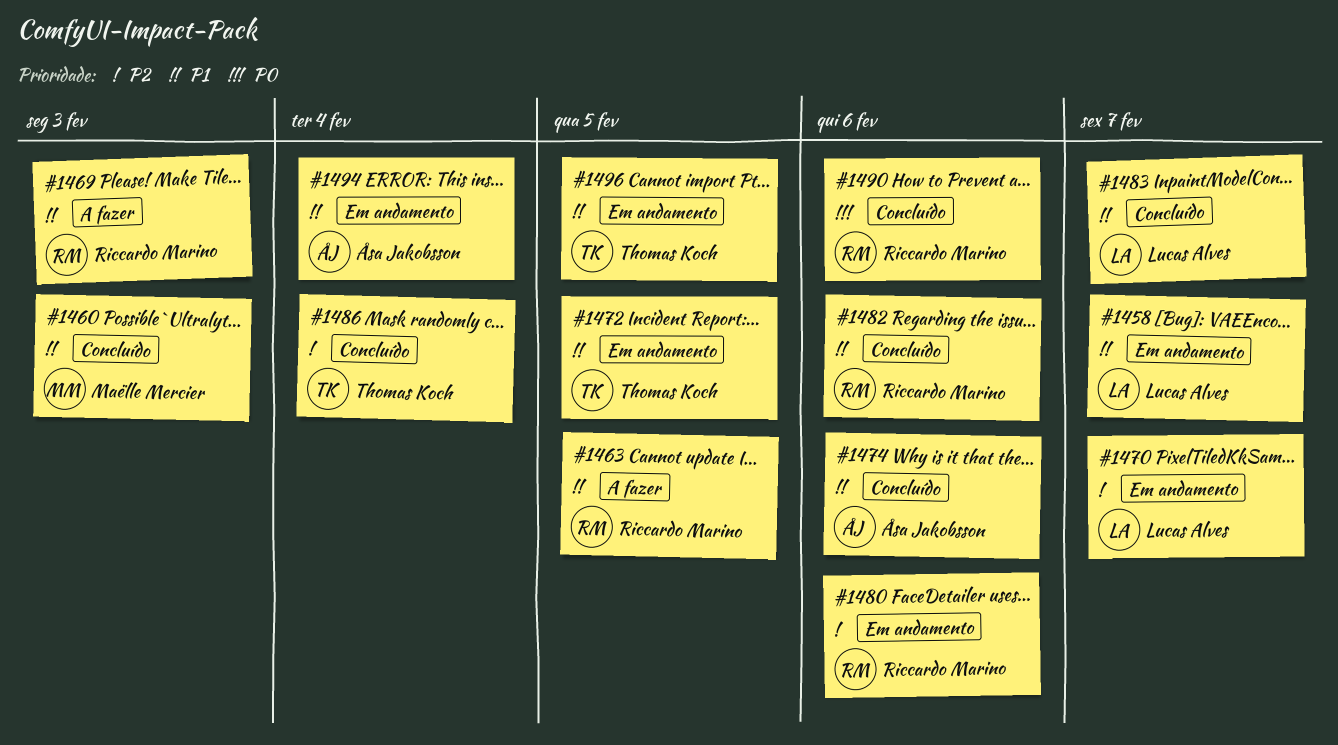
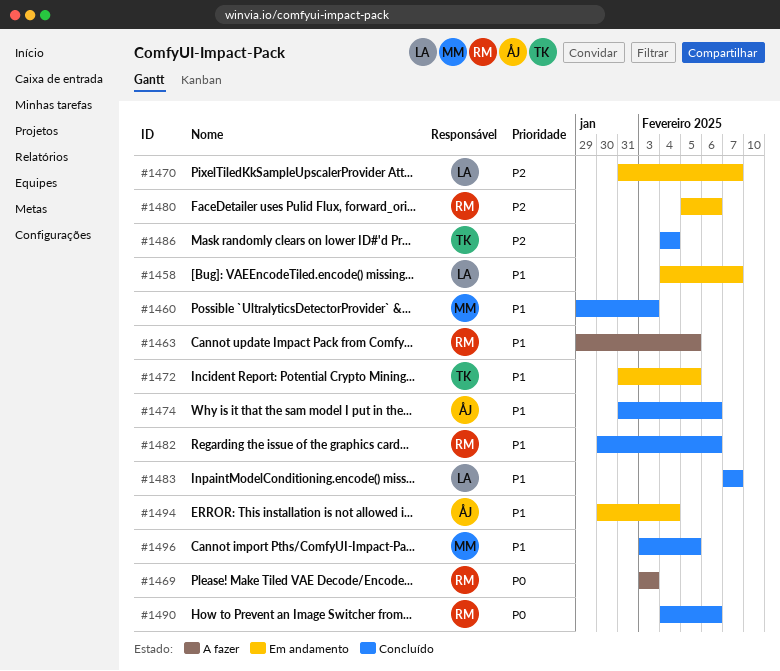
#1469, priority: P1 -> P0
#1496, status: Em andamento -> Concluído
#1496, owner: Thomas Koch -> Maëlle Mercier

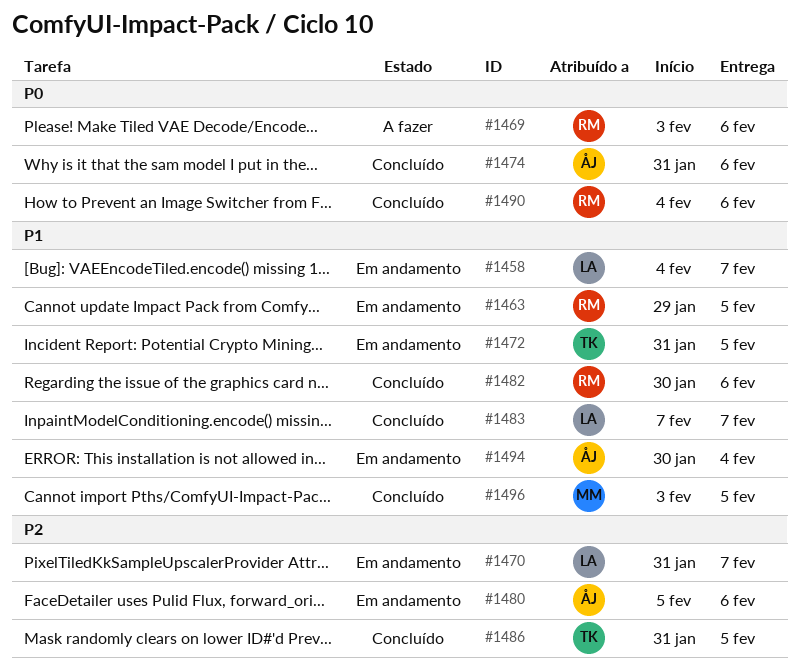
#1460: present -> none
#1463, status: A fazer -> Em andamento
#1469, due: Feb 3 -> Feb 6
#1474, priority: P1 -> P0
#1480, owner: RM -> ÅJ
#1486, start: Feb 4 -> Jan 31
#1486, due: Feb 4 -> Feb 5

